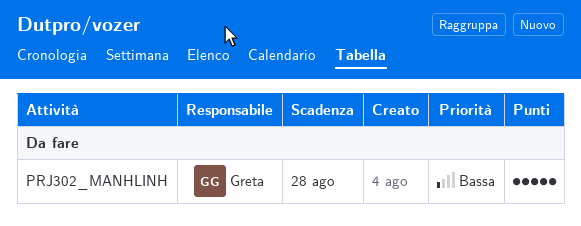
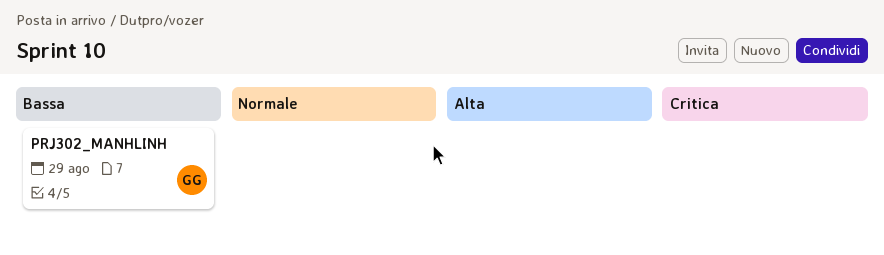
PRJ302_MANHLINH, due: Aug 28 -> Aug 29

